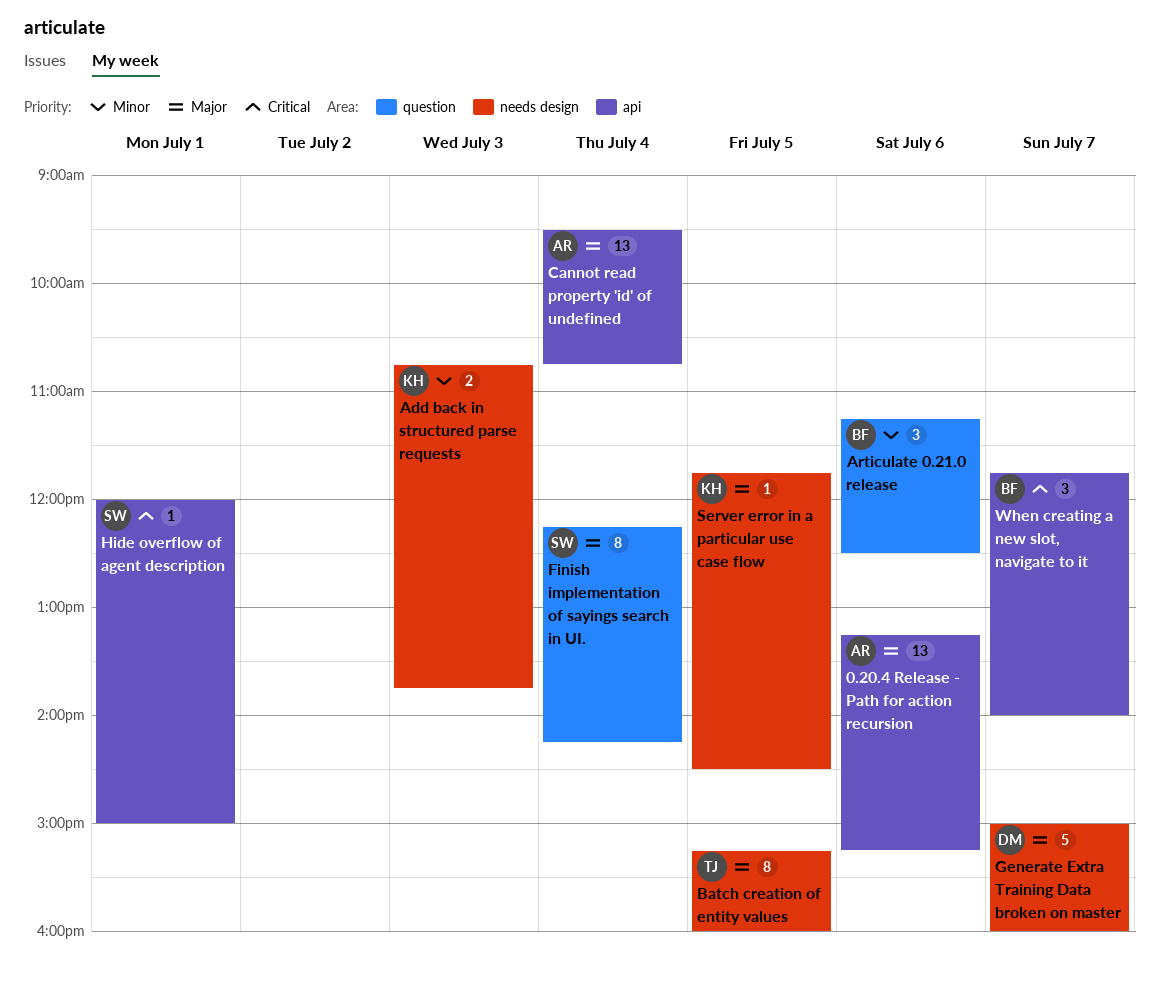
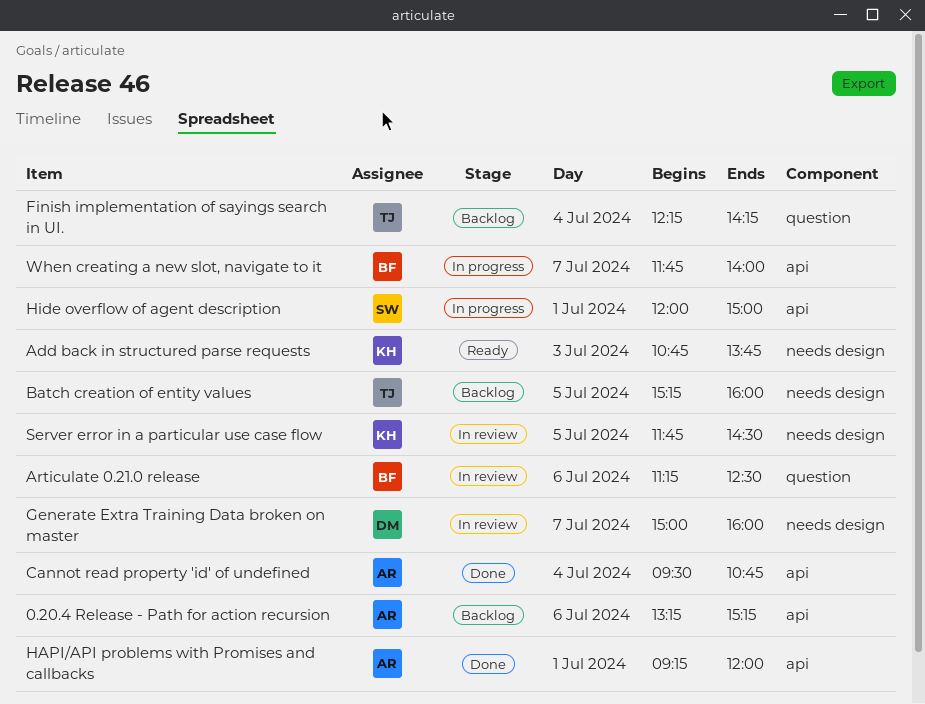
Finish implementation of sayings search in UI., owner: SW -> TJ
HAPI/API problems with Promises and callbacks: none -> present

